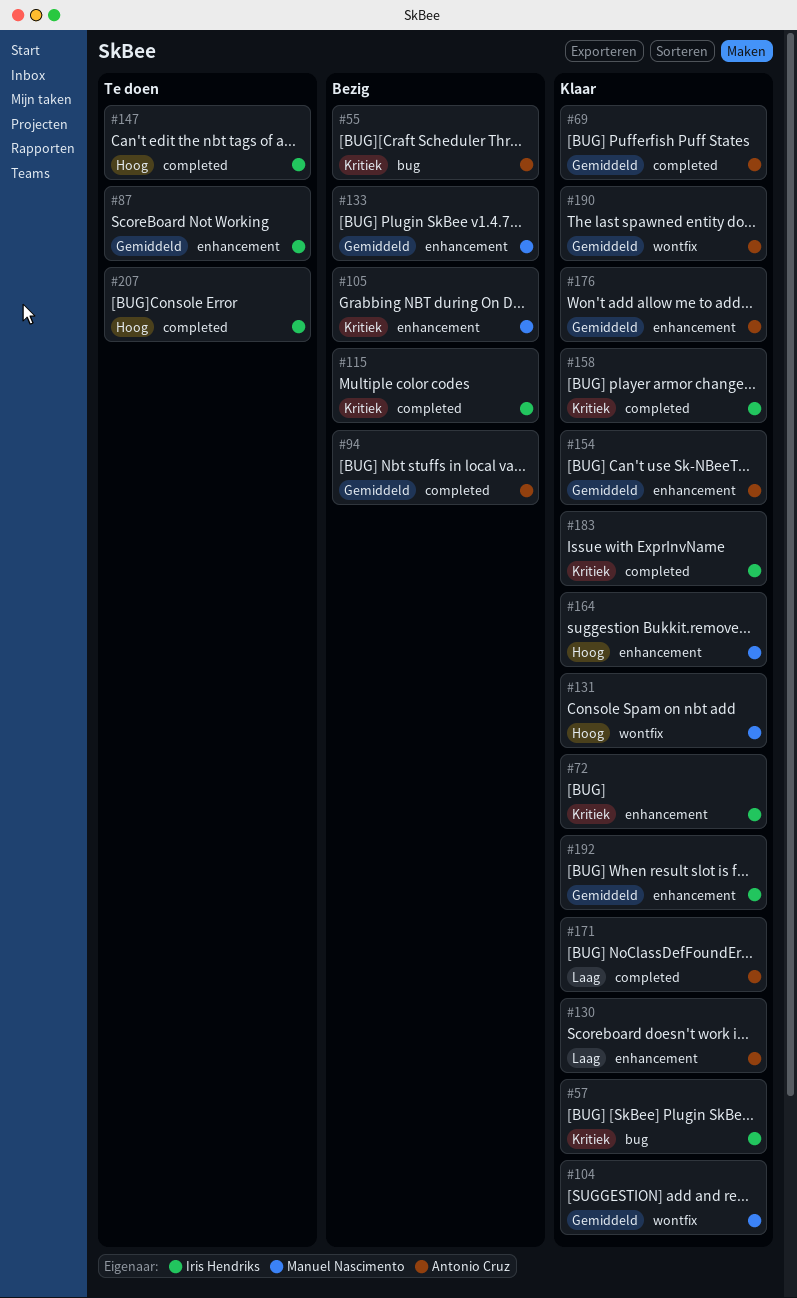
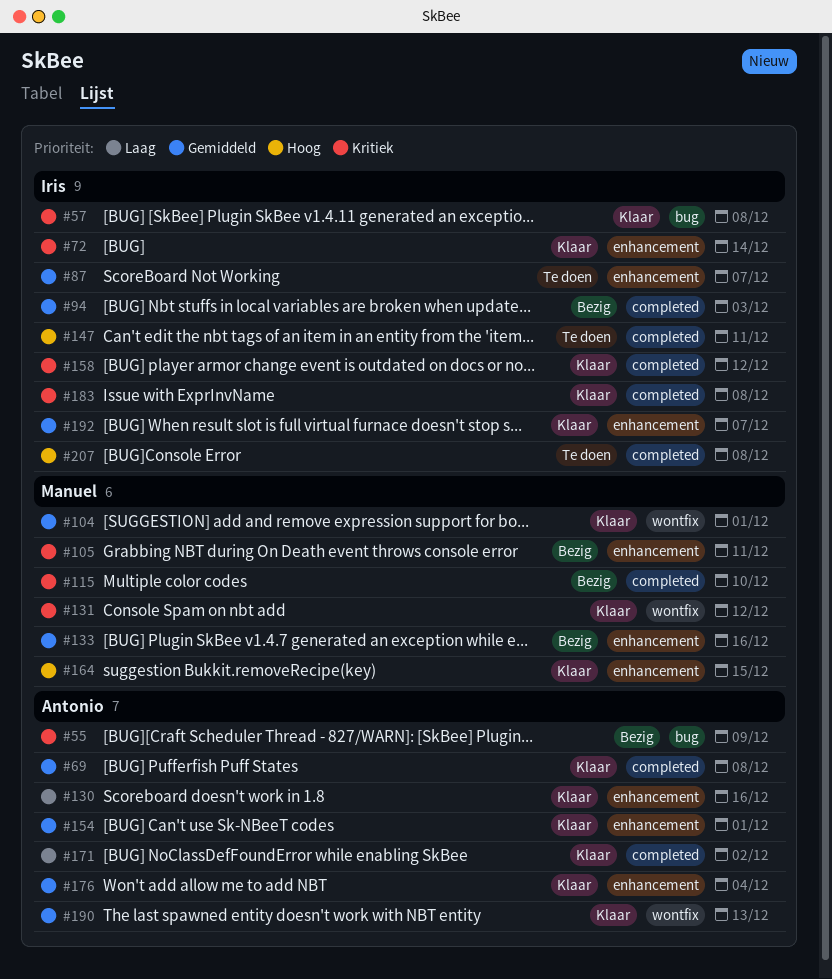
#94, owner: Antonio Cruz -> Iris Hendriks
#115, owner: Iris Hendriks -> Manuel Nascimento
#131, priority: Hoog -> Kritiek

